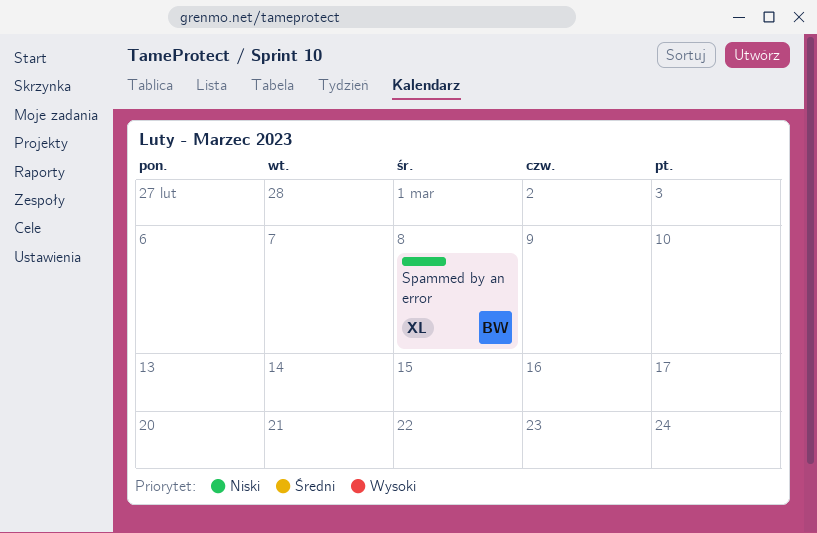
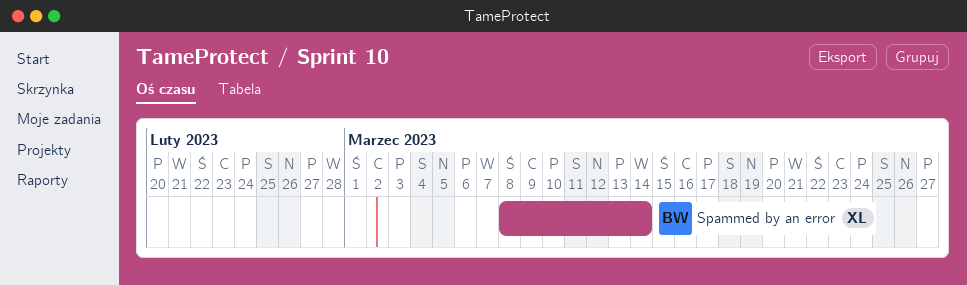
Spammed by an error, due: Mar 8 -> Mar 14

